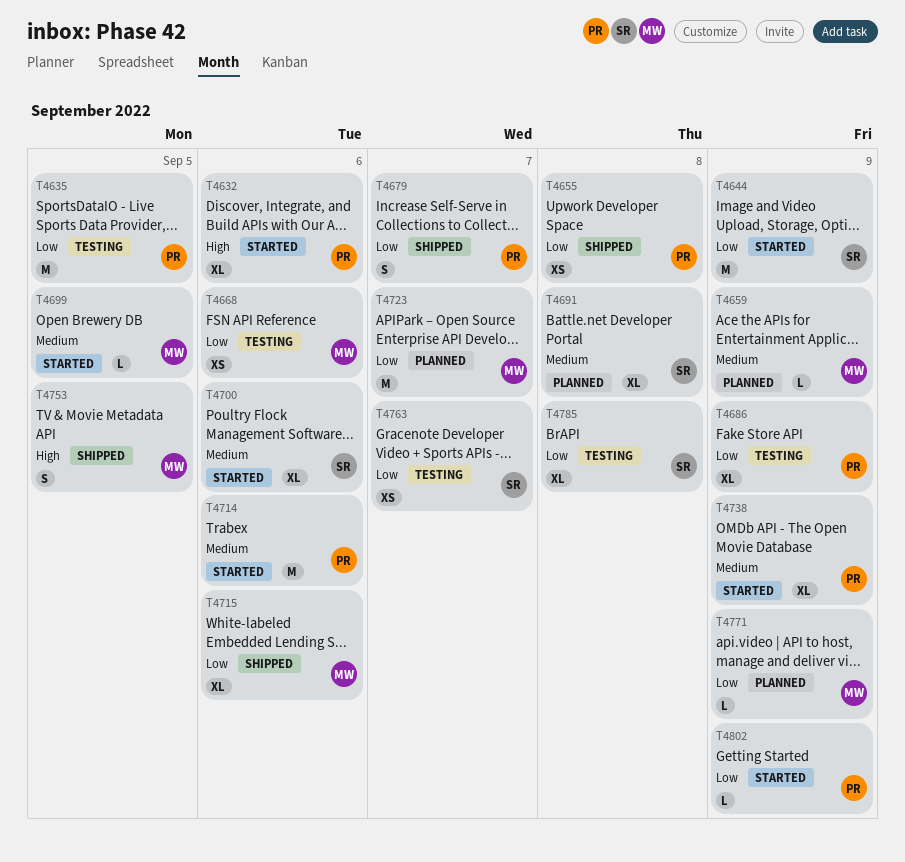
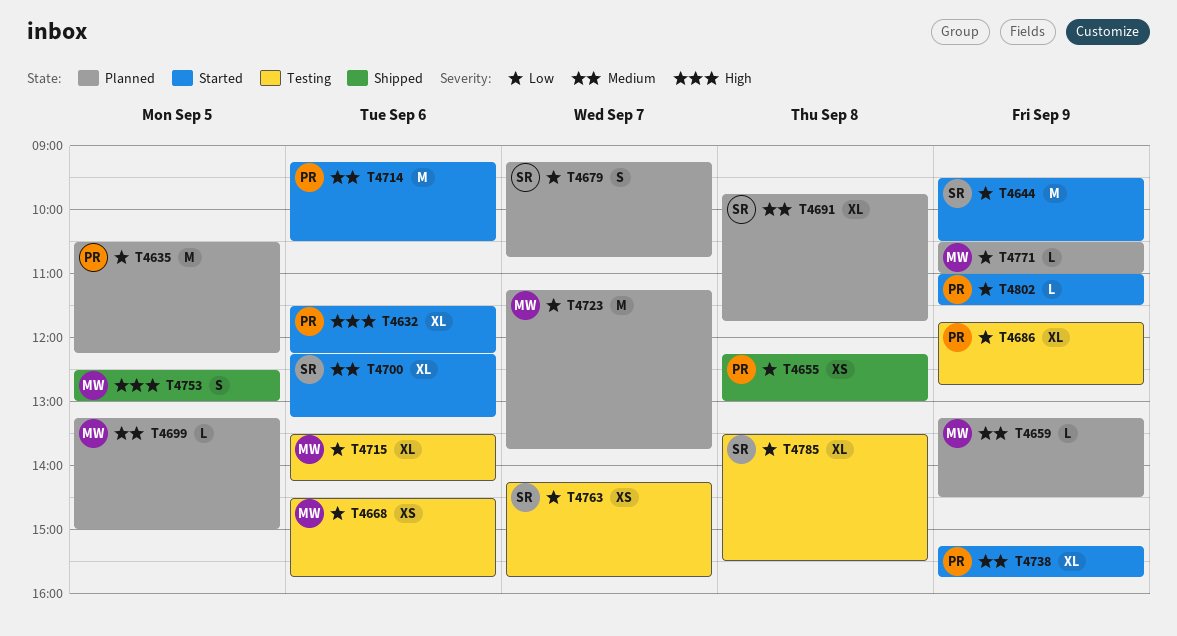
T4635, status: Testing -> Planned
T4679, status: Shipped -> Planned
T4679, owner: PR -> SR
T4699, status: Started -> Planned
T4715, status: Shipped -> Testing

